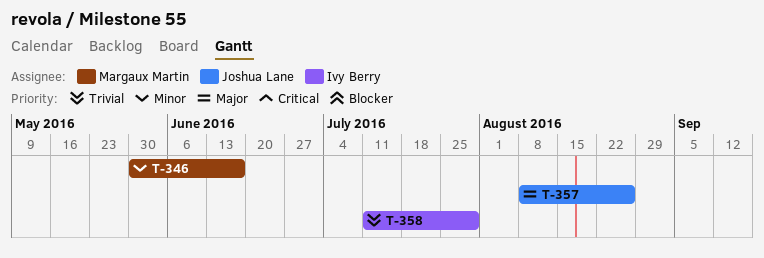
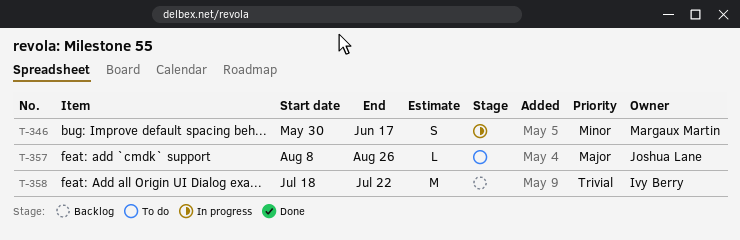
T-358, start: Jul 11 -> Jul 18
T-358, due: Jul 29 -> Jul 22

